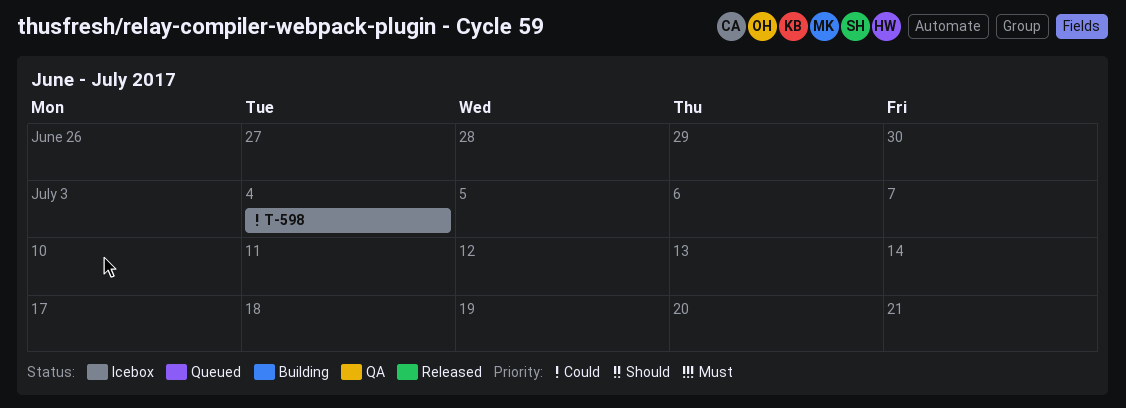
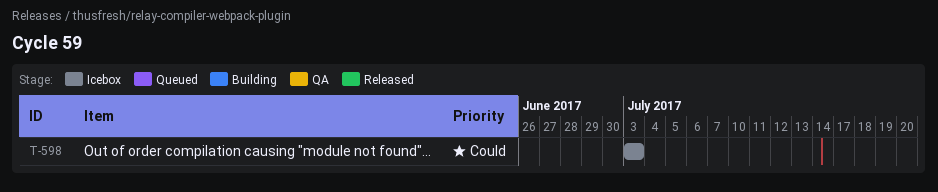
T-598, start: Jul 4 -> Jul 3
T-598, due: Jul 4 -> Jul 3

